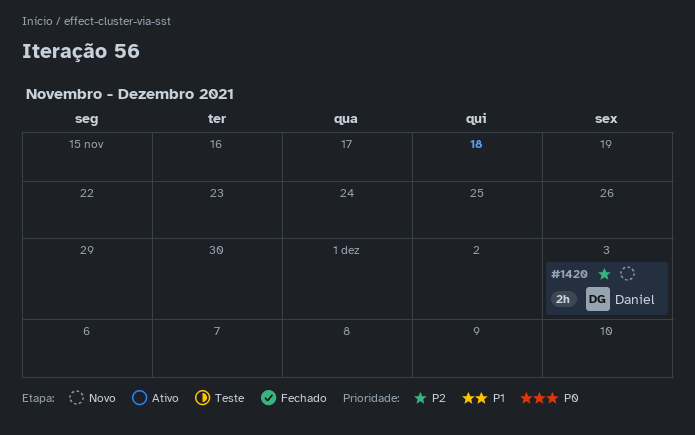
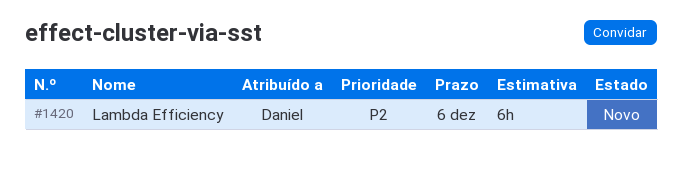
#1420, estimate: 2h -> 6h
#1420, due: Dec 3 -> Dec 6

